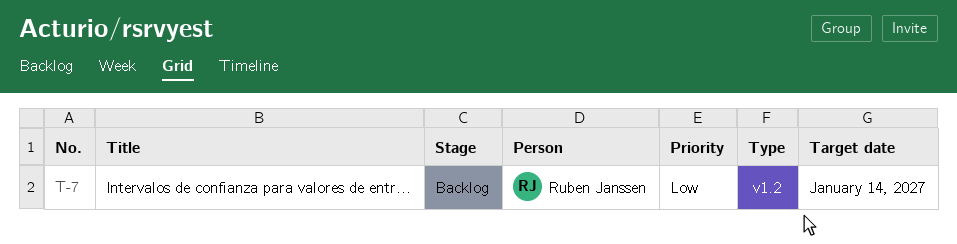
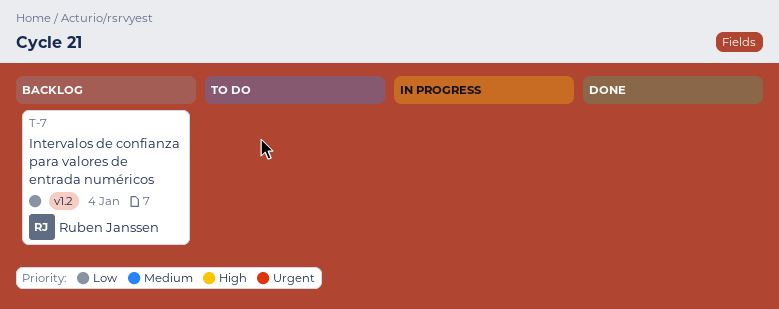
T-7, due: Jan 14 -> Jan 4

